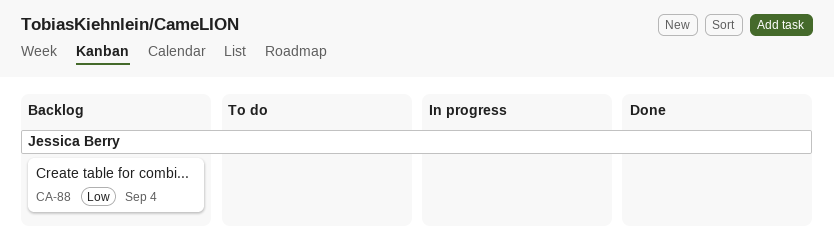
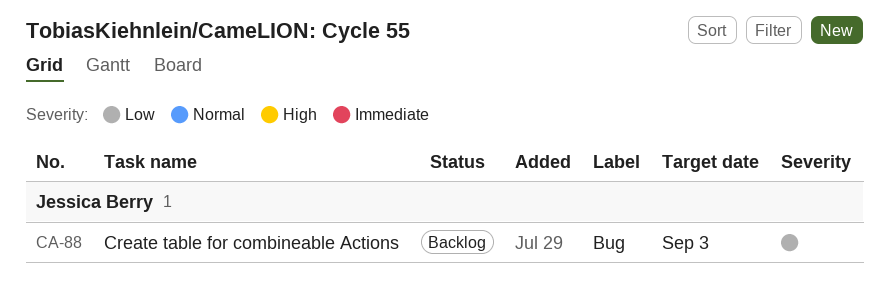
CA-88, due: Sep 4 -> Sep 3

